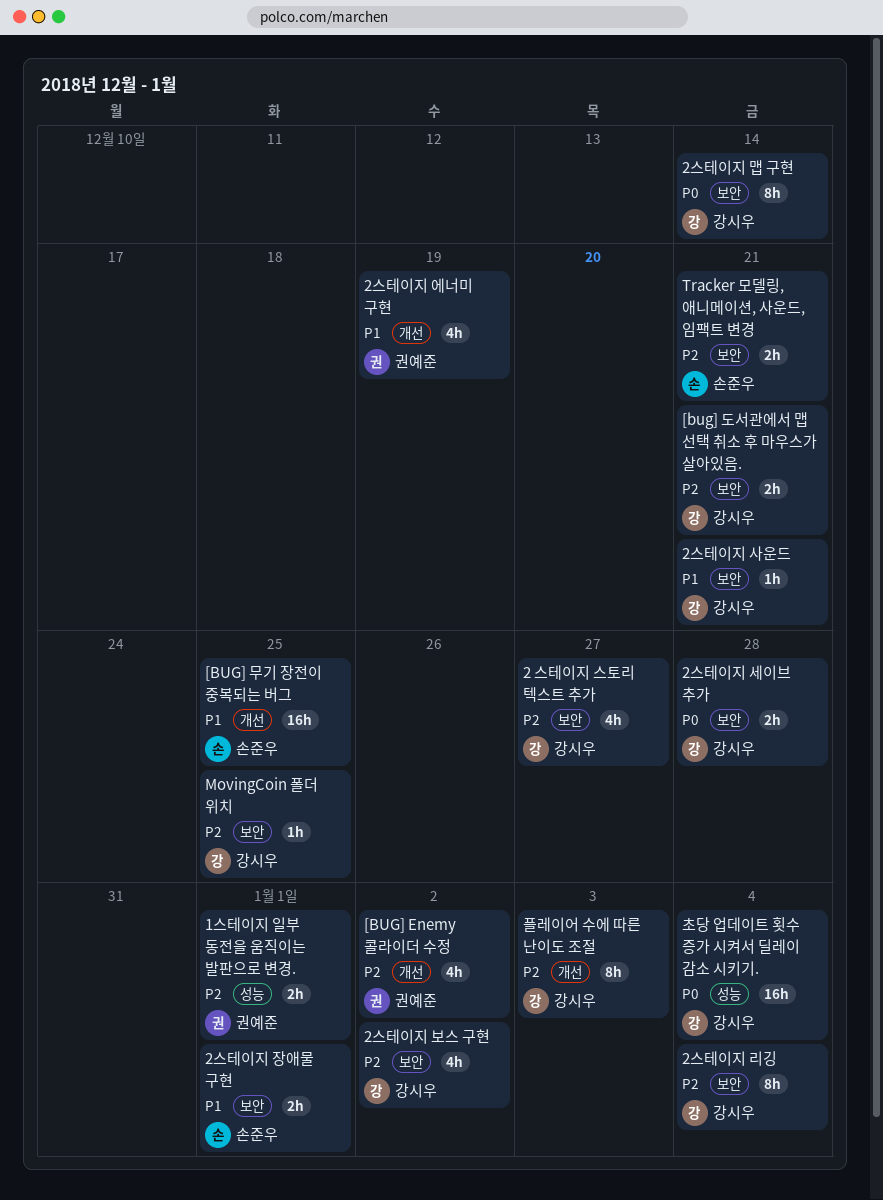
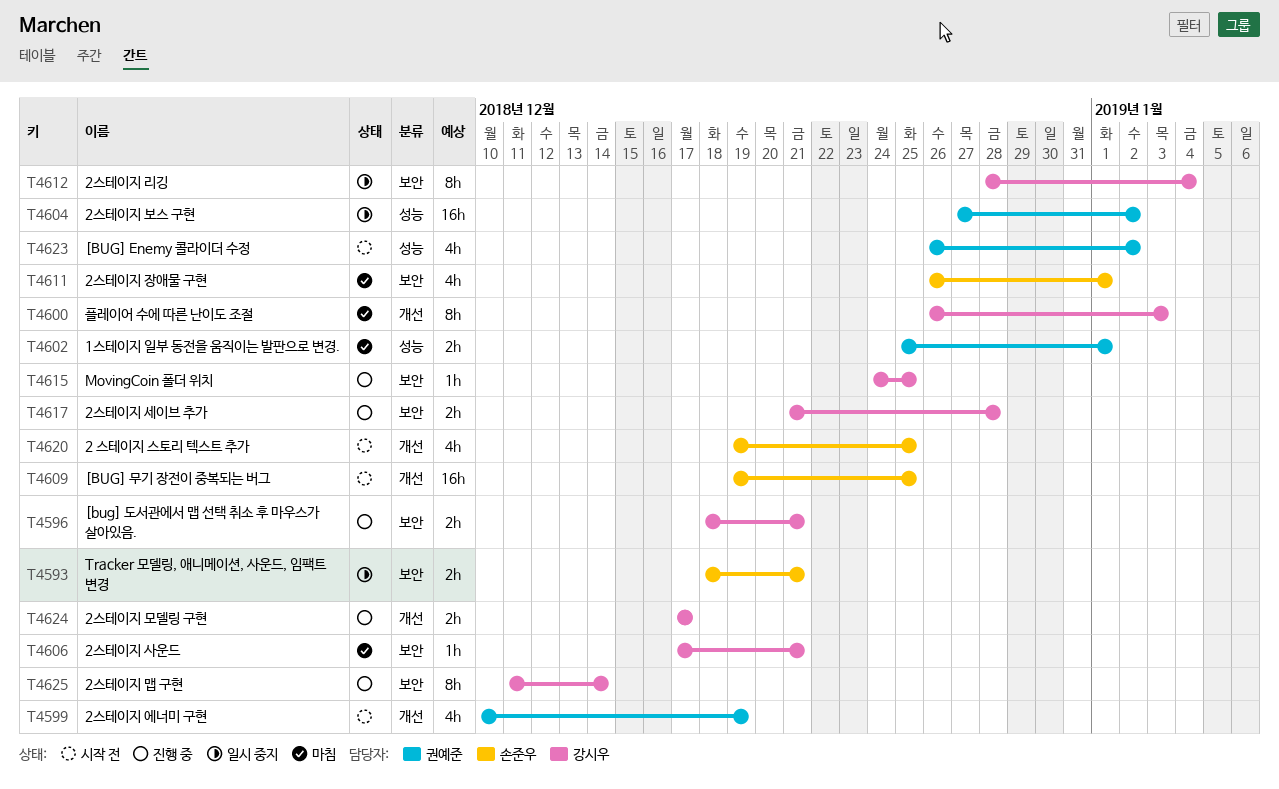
2 스테이지 스토리 텍스트 추가, owner: 강시우 -> 손준우
2 스테이지 스토리 텍스트 추가, label: 보안 -> 개선
2 스테이지 스토리 텍스트 추가, due: Dec 27 -> Dec 25
2스테이지 모델링 구현: none -> present
2스테이지 보스 구현, owner: 강시우 -> 권예준
2스테이지 보스 구현, label: 보안 -> 성능
2스테이지 보스 구현, estimate: 4h -> 16h
2스테이지 장애물 구현, estimate: 2h -> 4h
[BUG] Enemy 콜라이더 수정, label: 개선 -> 성능
초당 업데이트 횟수 증가 시켜서 딜레이 감소 시키기.: present -> none

